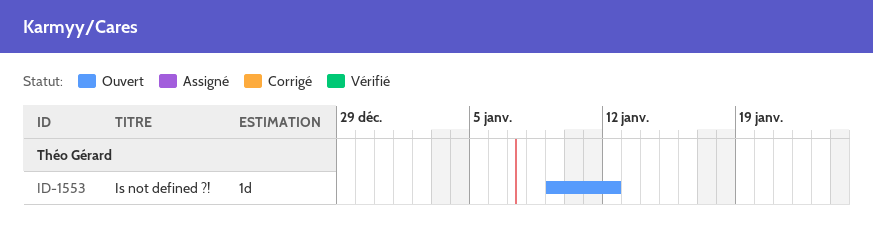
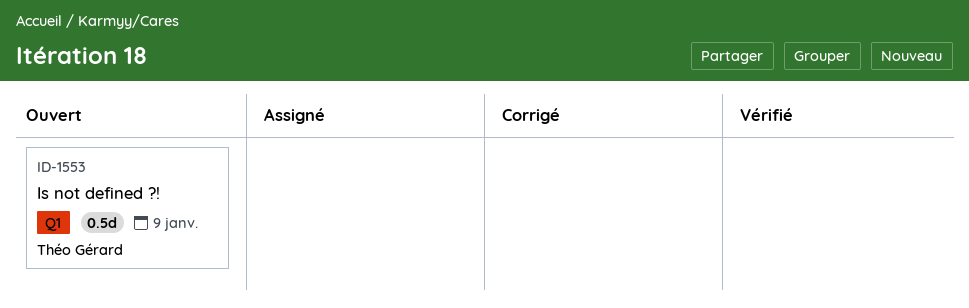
ID-1553, estimate: 1d -> 0.5d
ID-1553, due: Jan 12 -> Jan 9

